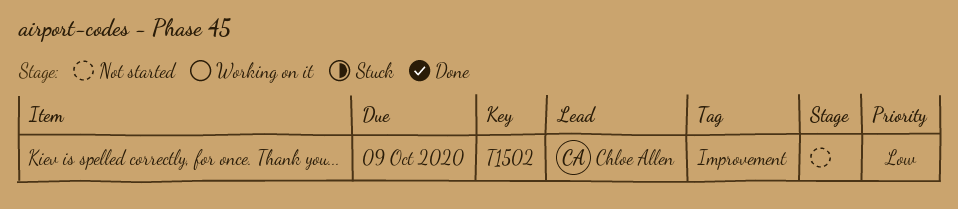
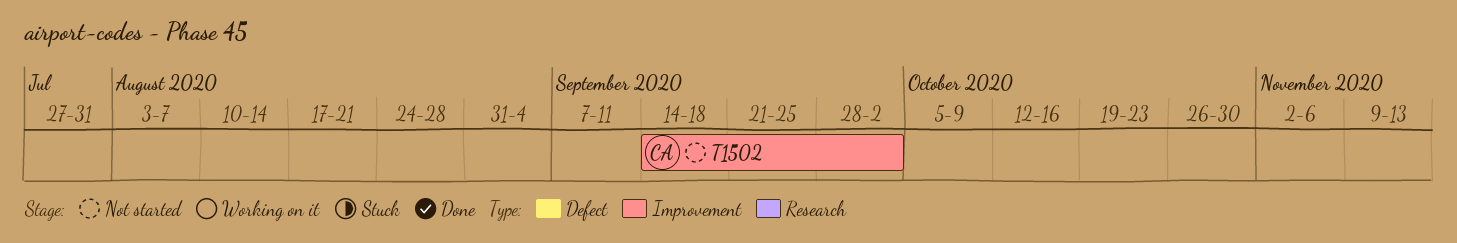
T1502, due: Oct 9 -> Oct 2

